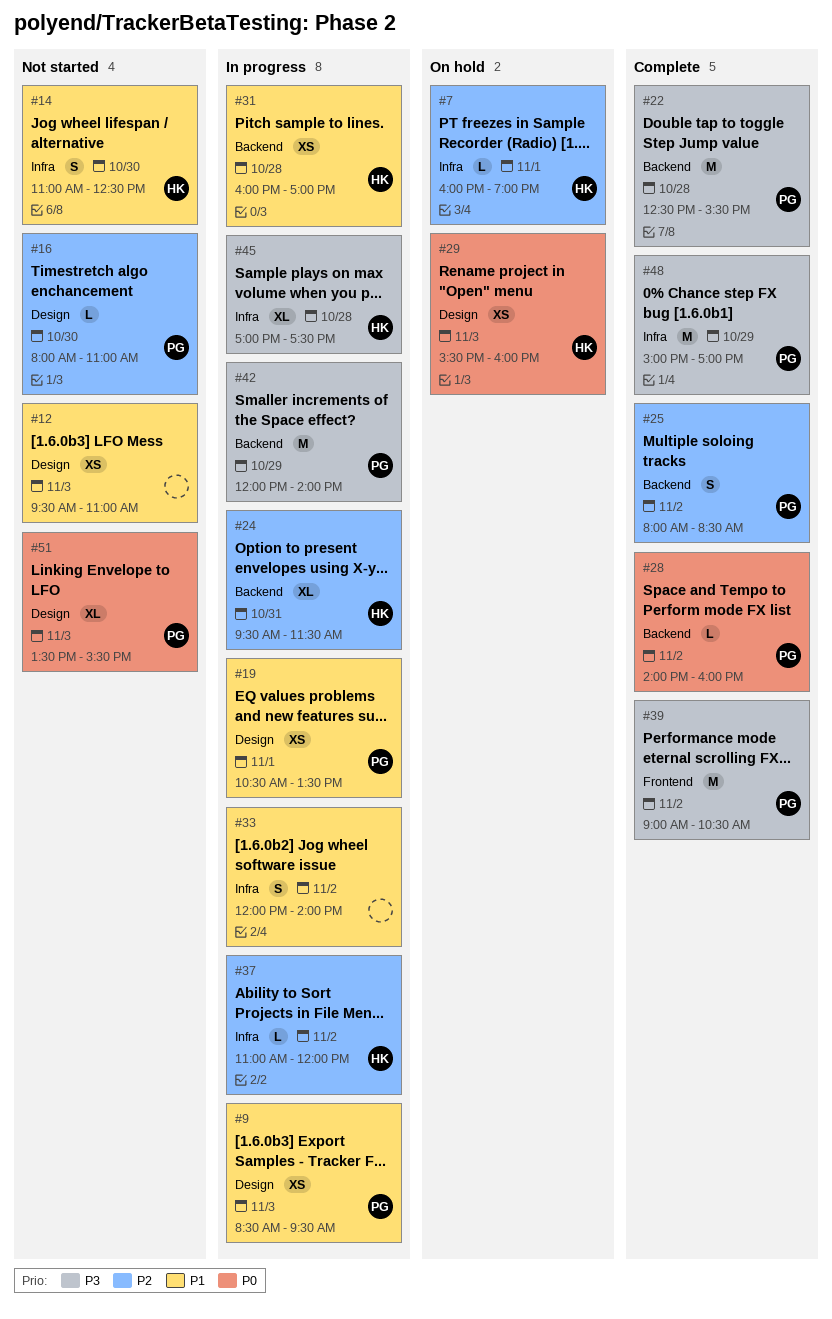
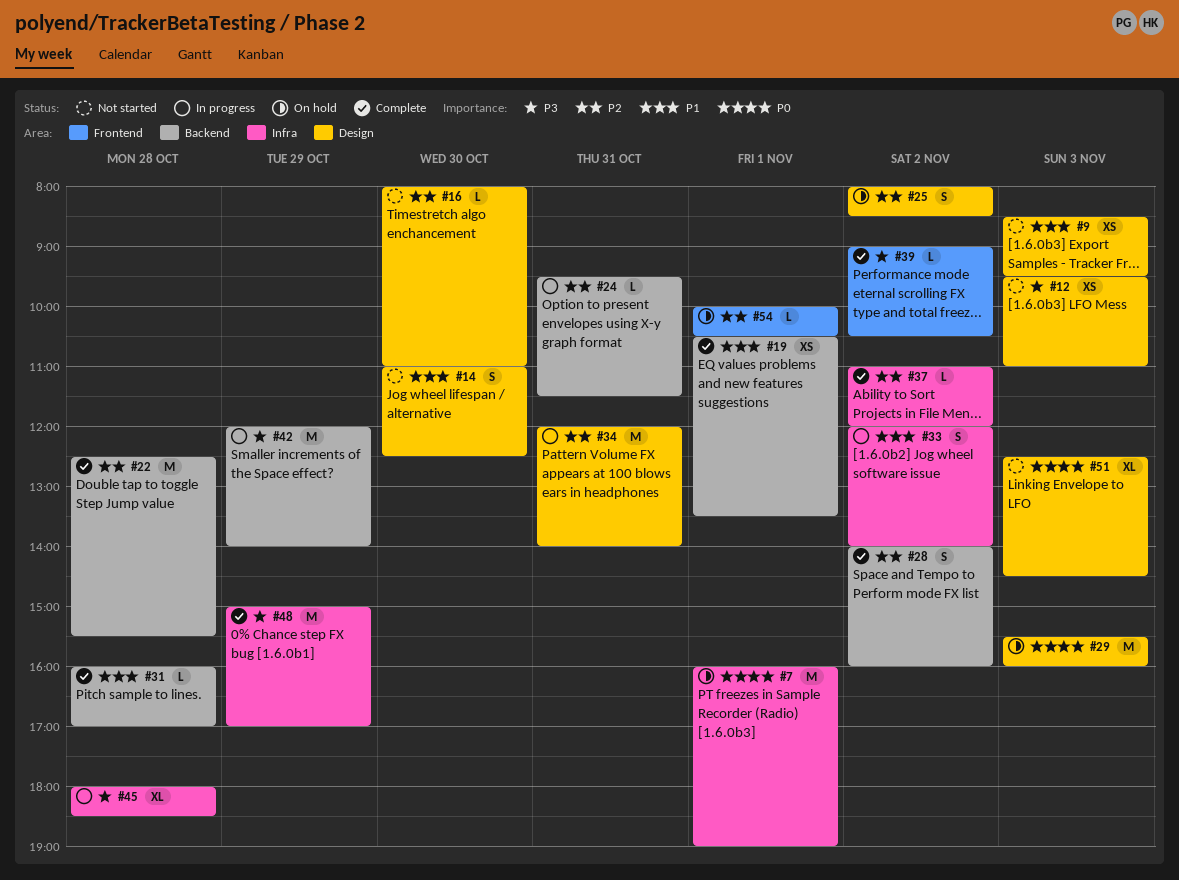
#7, priority: P2 -> P0
#7, estimate: L -> M
#9, status: In progress -> Not started
#12, priority: P1 -> P3
#14, label: Infra -> Design
#19, status: In progress -> Complete
#19, label: Design -> Backend
#22, priority: P3 -> P2
#24, estimate: XL -> L
#25, status: Complete -> On hold
#25, label: Backend -> Design
#28, priority: P0 -> P2
#28, estimate: L -> S
#29, estimate: XS -> M
#31, status: In progress -> Complete
#31, estimate: XS -> L
#34: none -> present
#37, status: In progress -> Complete
#39, estimate: M -> L
#45, begins: 17:00 -> 18:00
#45, ends: 17:30 -> 18:30
#51, begins: 13:30 -> 12:30
#51, ends: 15:30 -> 14:30
#54: none -> present

